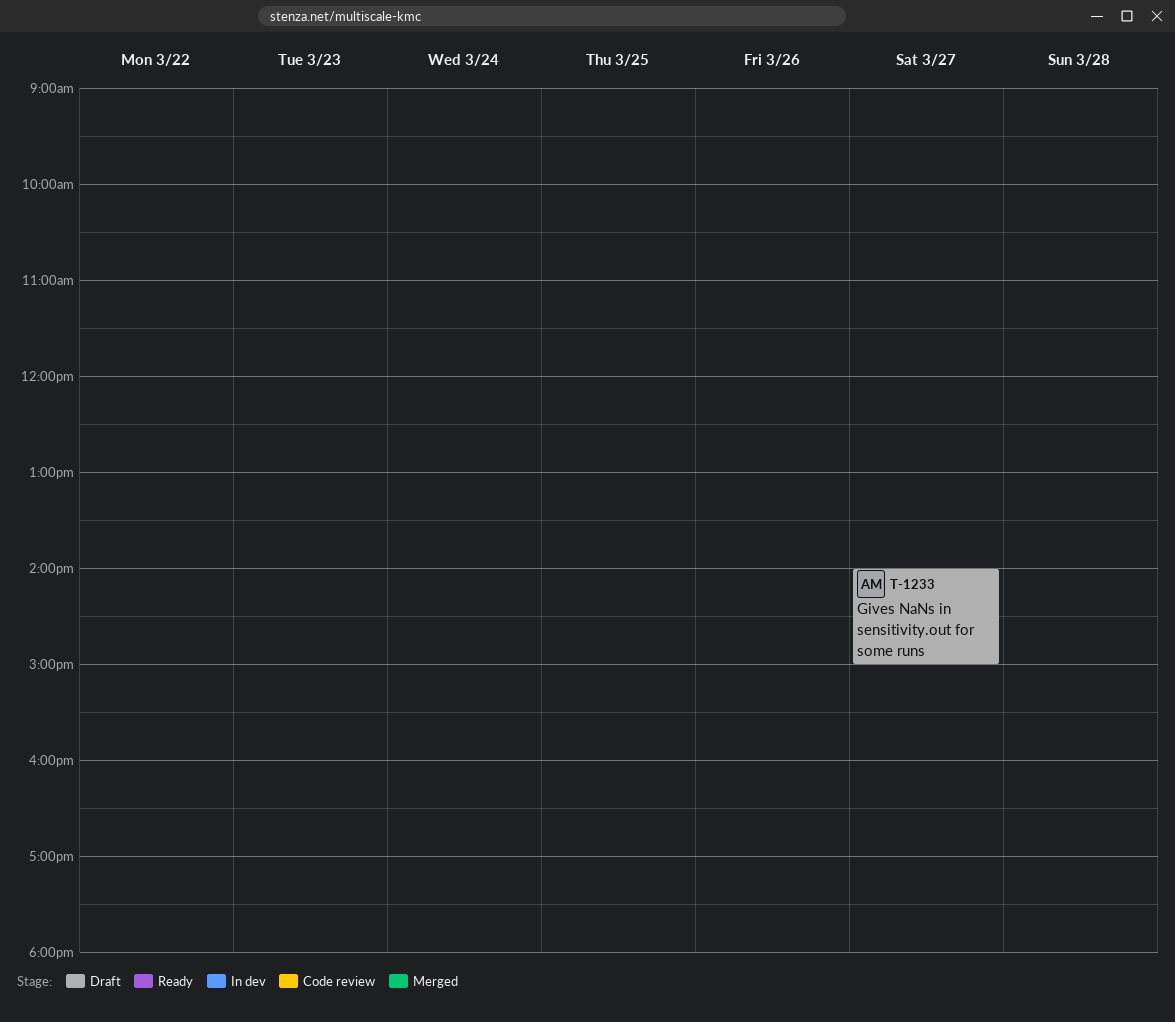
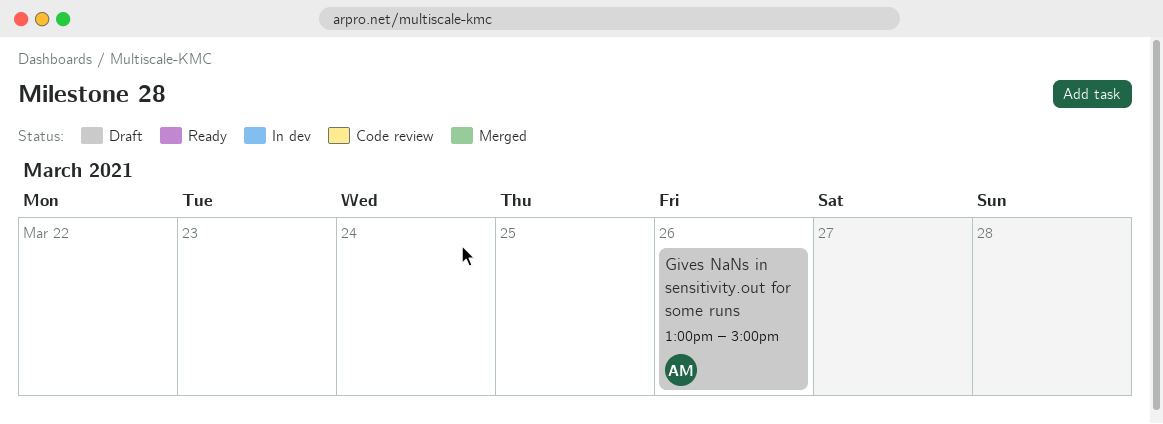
Gives NaNs in sensitivity.out for some runs, day: Mar 27 -> Mar 26
Gives NaNs in sensitivity.out for some runs, begins: 14:00 -> 13:00

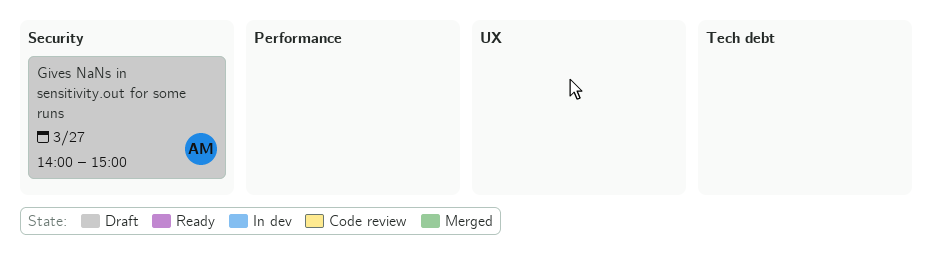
Gives NaNs in sensitivity.out for some runs, day: Mar 26 -> Mar 27
Gives NaNs in sensitivity.out for some runs, begins: 13:00 -> 14:00

